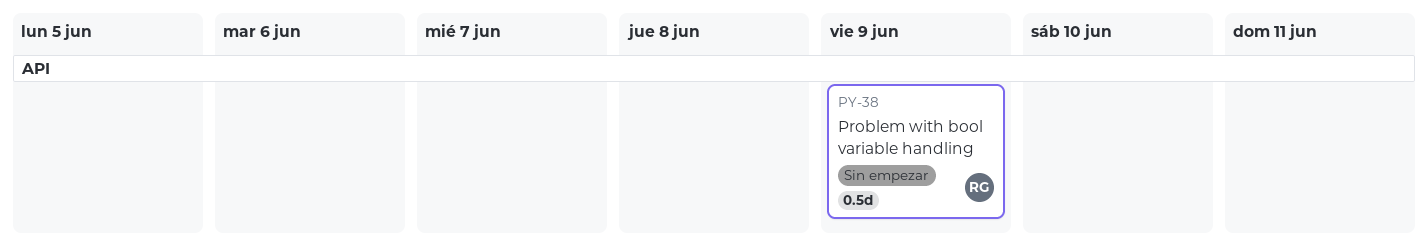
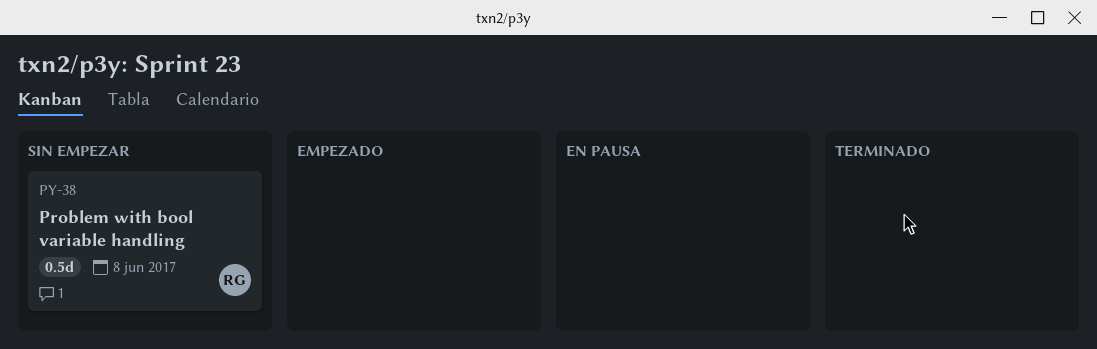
PY-38, due: Jun 9 -> Jun 8

